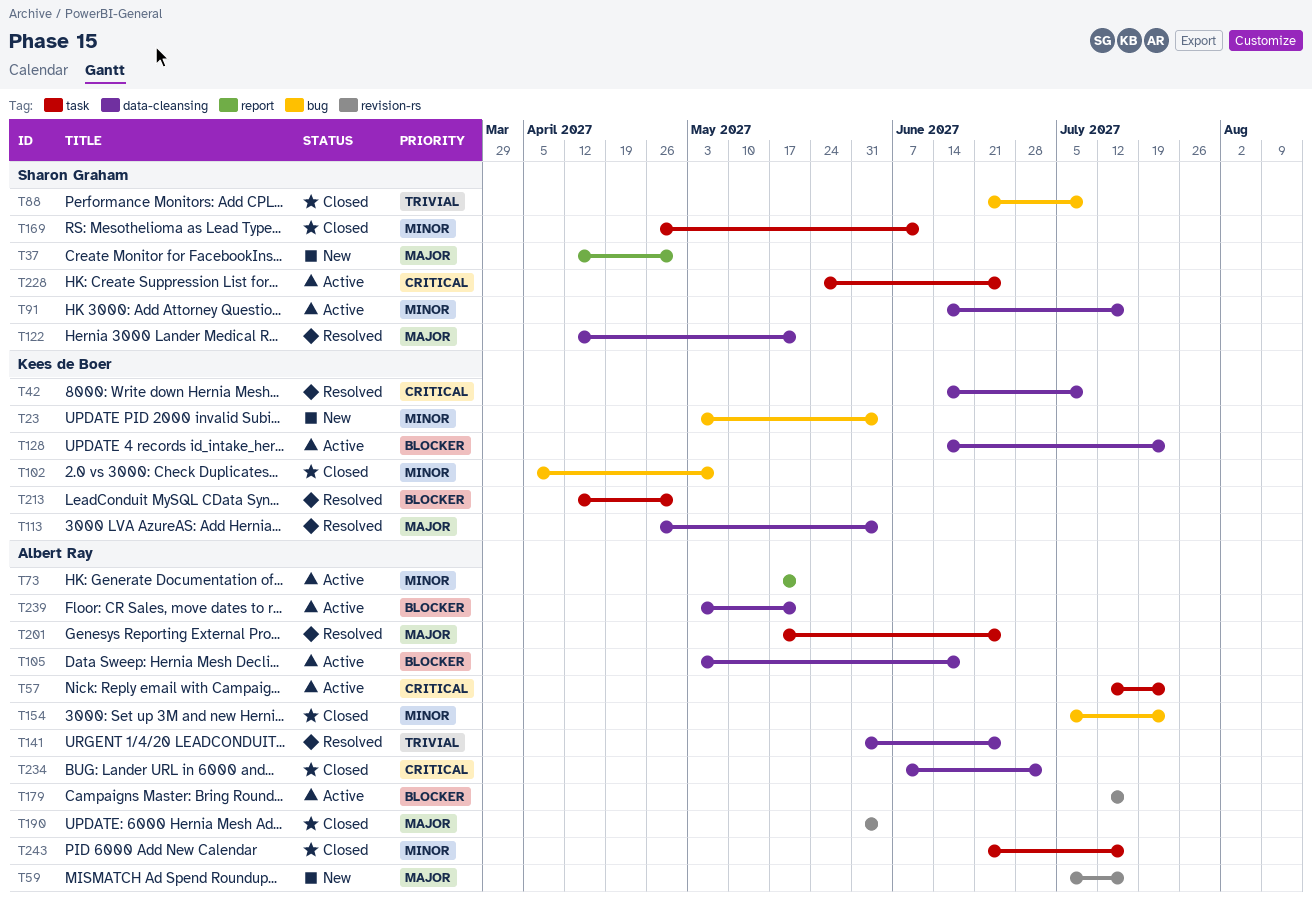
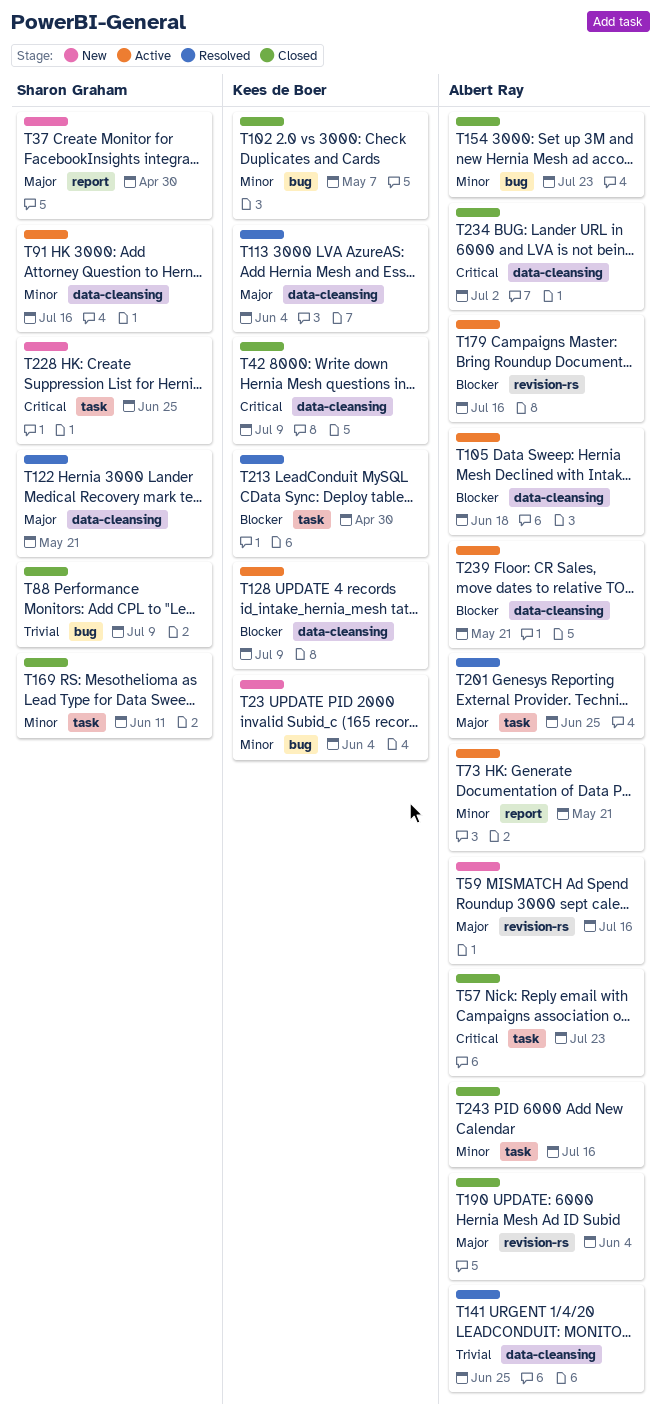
T42, status: Resolved -> Closed
T57, status: Active -> Closed
T128, due: Jul 23 -> Jul 9
T228, status: Active -> New

